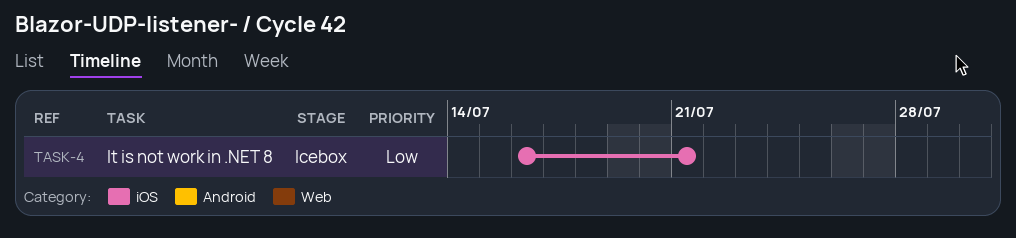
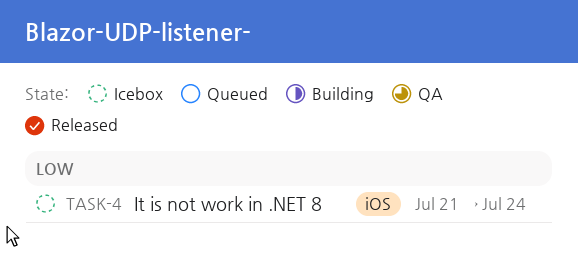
TASK-4, start: Jul 16 -> Jul 21
TASK-4, due: Jul 21 -> Jul 24

